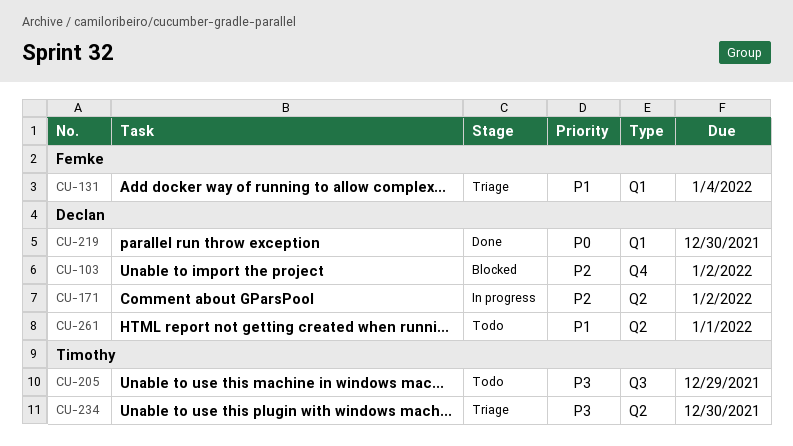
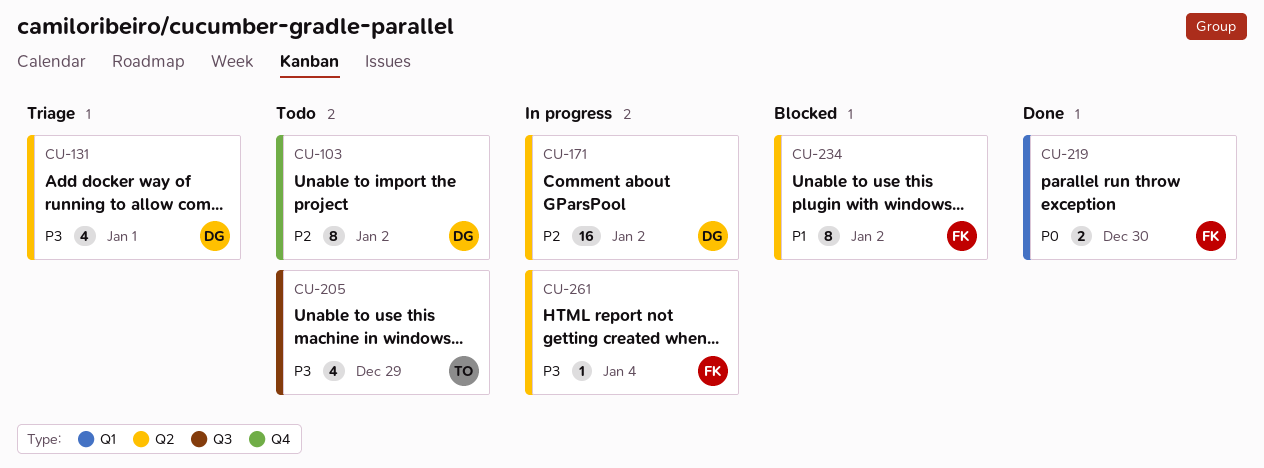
CU-103, status: Blocked -> Todo
CU-131, owner: Femke -> Declan
CU-131, priority: P1 -> P3
CU-131, label: Q1 -> Q2
CU-131, due: Jan 4 -> Jan 1
CU-219, owner: Declan -> Femke
CU-234, status: Triage -> Blocked
CU-234, owner: Timothy -> Femke
CU-234, priority: P3 -> P1
CU-234, due: Dec 30 -> Jan 2
CU-261, status: Todo -> In progress
CU-261, owner: Declan -> Femke
CU-261, priority: P1 -> P3
CU-261, due: Jan 1 -> Jan 4

